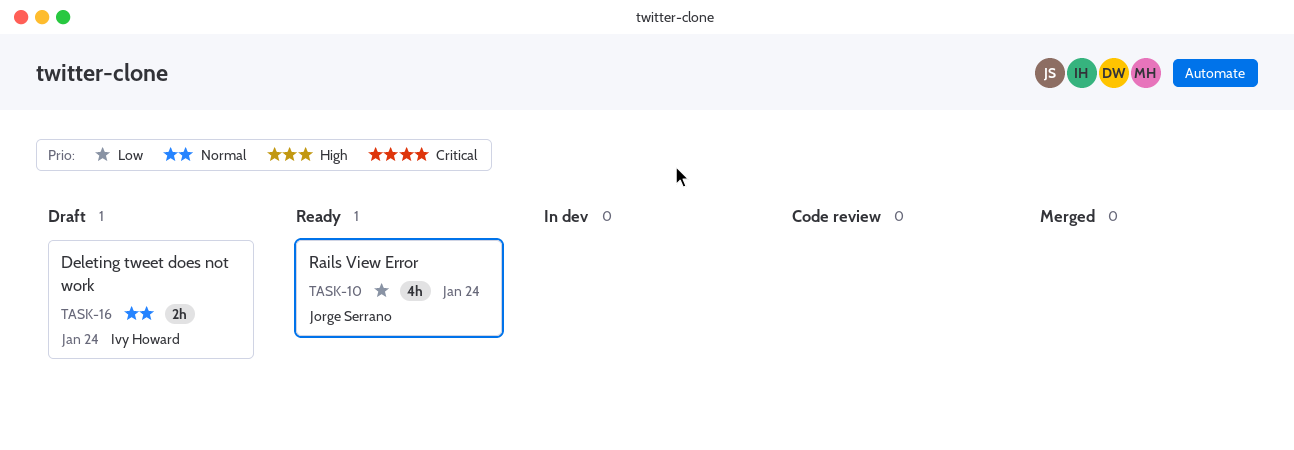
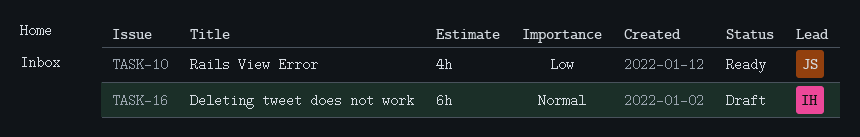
TASK-16, estimate: 2h -> 6h

